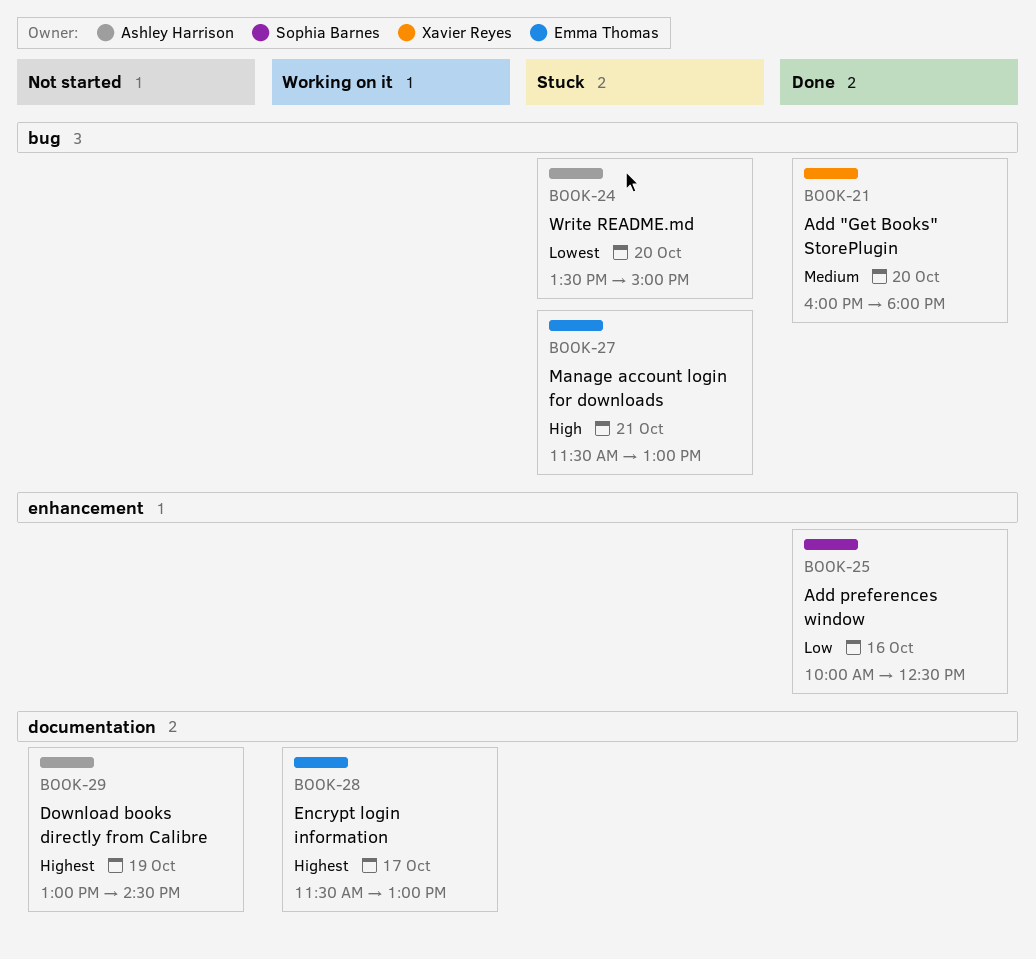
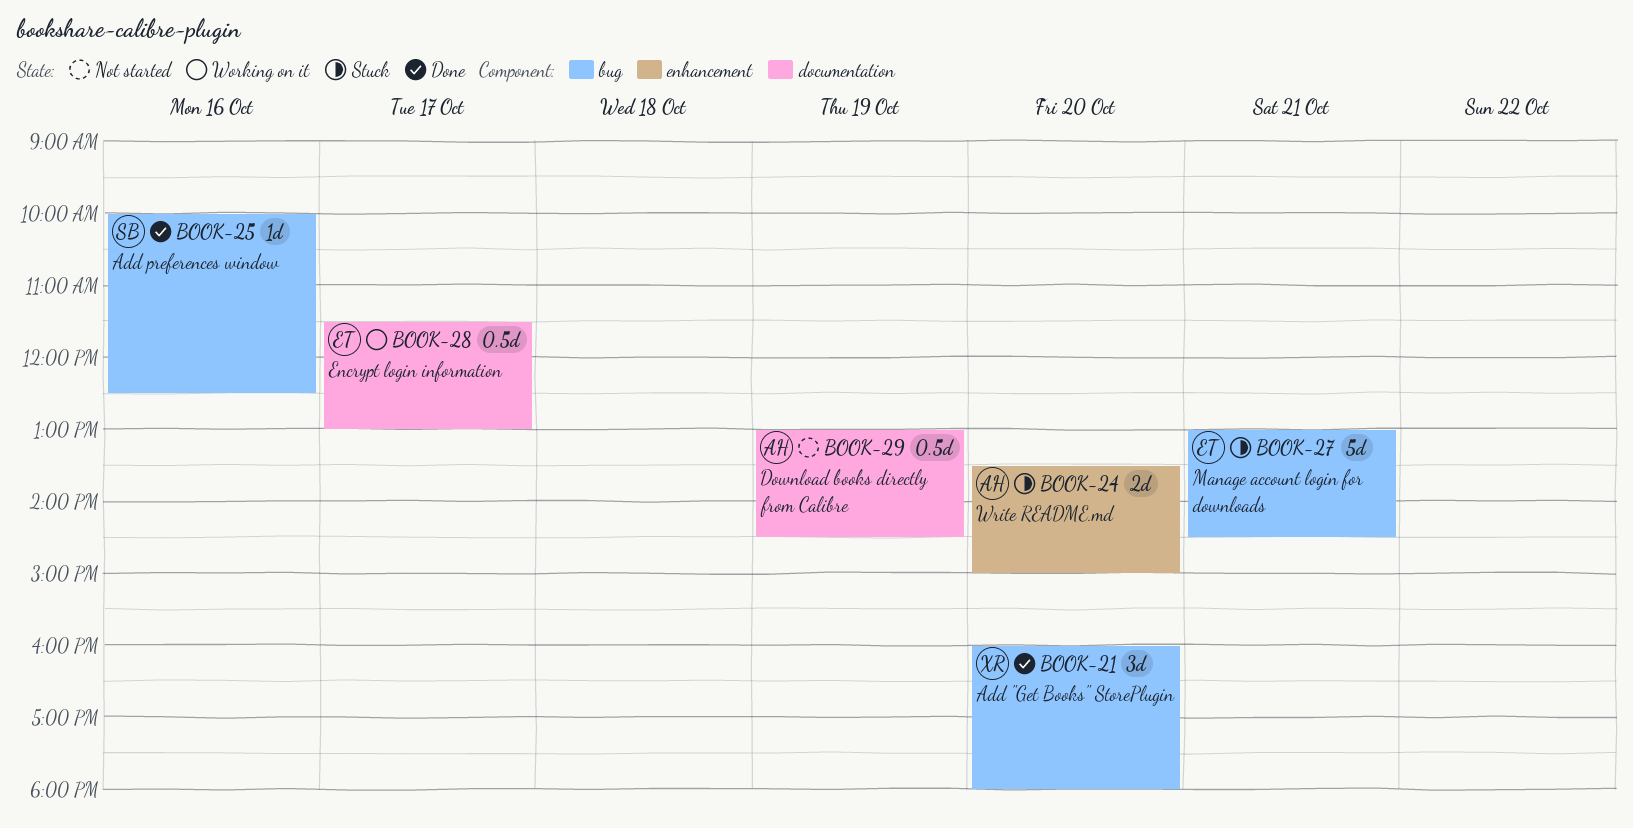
BOOK-24, label: bug -> enhancement
BOOK-25, label: enhancement -> bug
BOOK-27, begins: 11:30 -> 13:00
BOOK-27, ends: 13:00 -> 14:30

